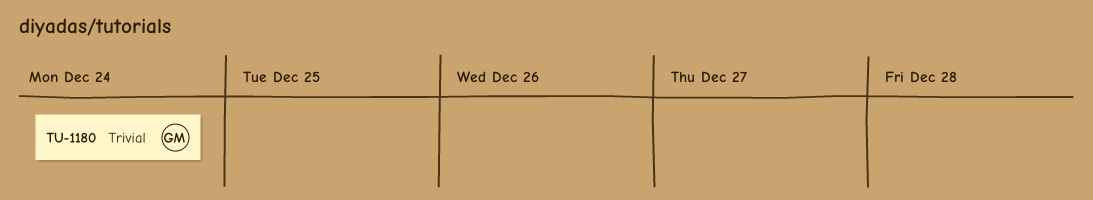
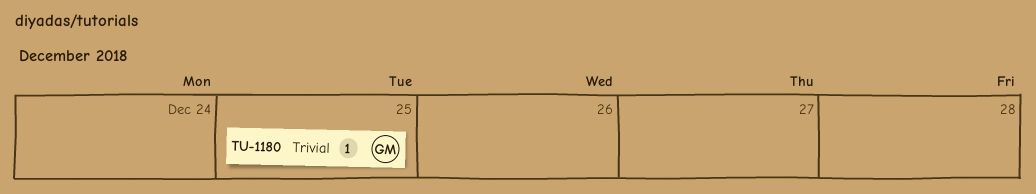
TU-1180, due: Dec 24 -> Dec 25

